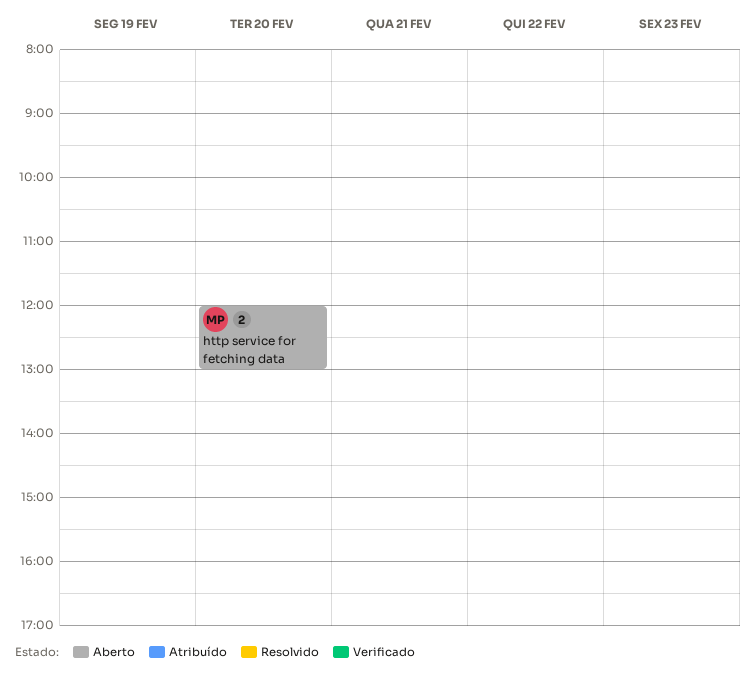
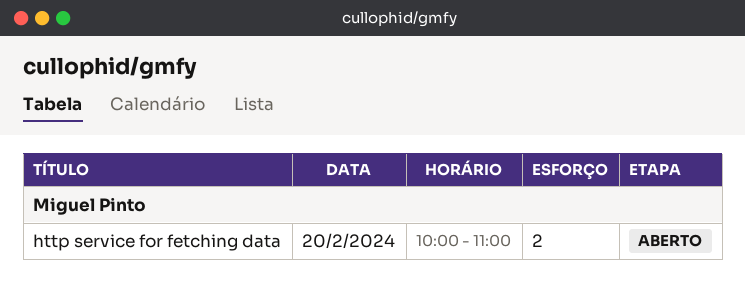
http service for fetching data, begins: 12:00 -> 10:00
http service for fetching data, ends: 13:00 -> 11:00

